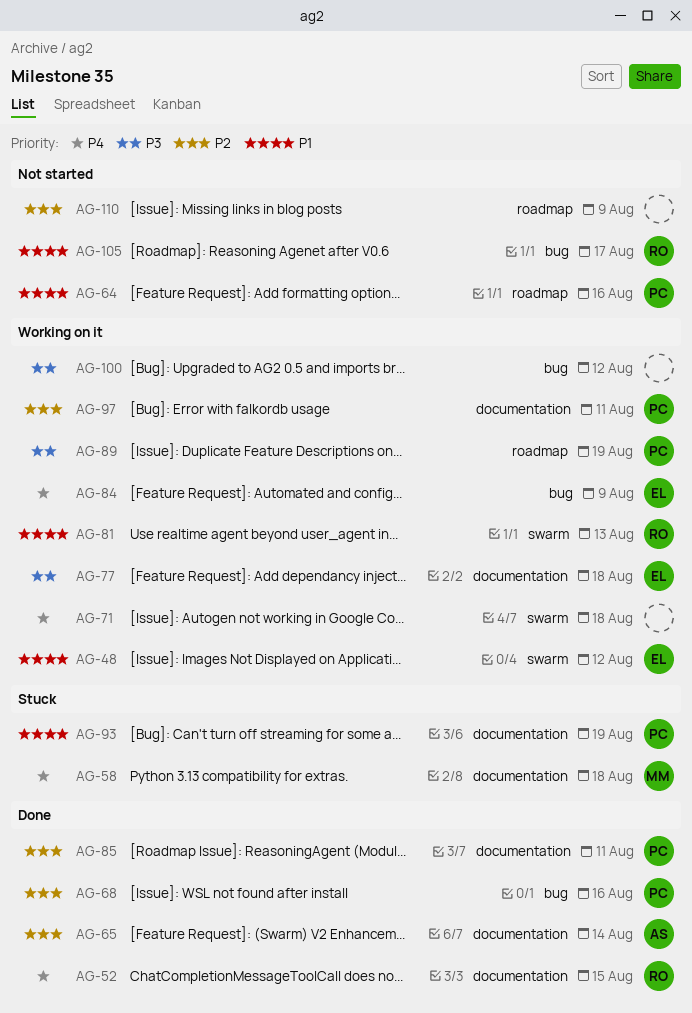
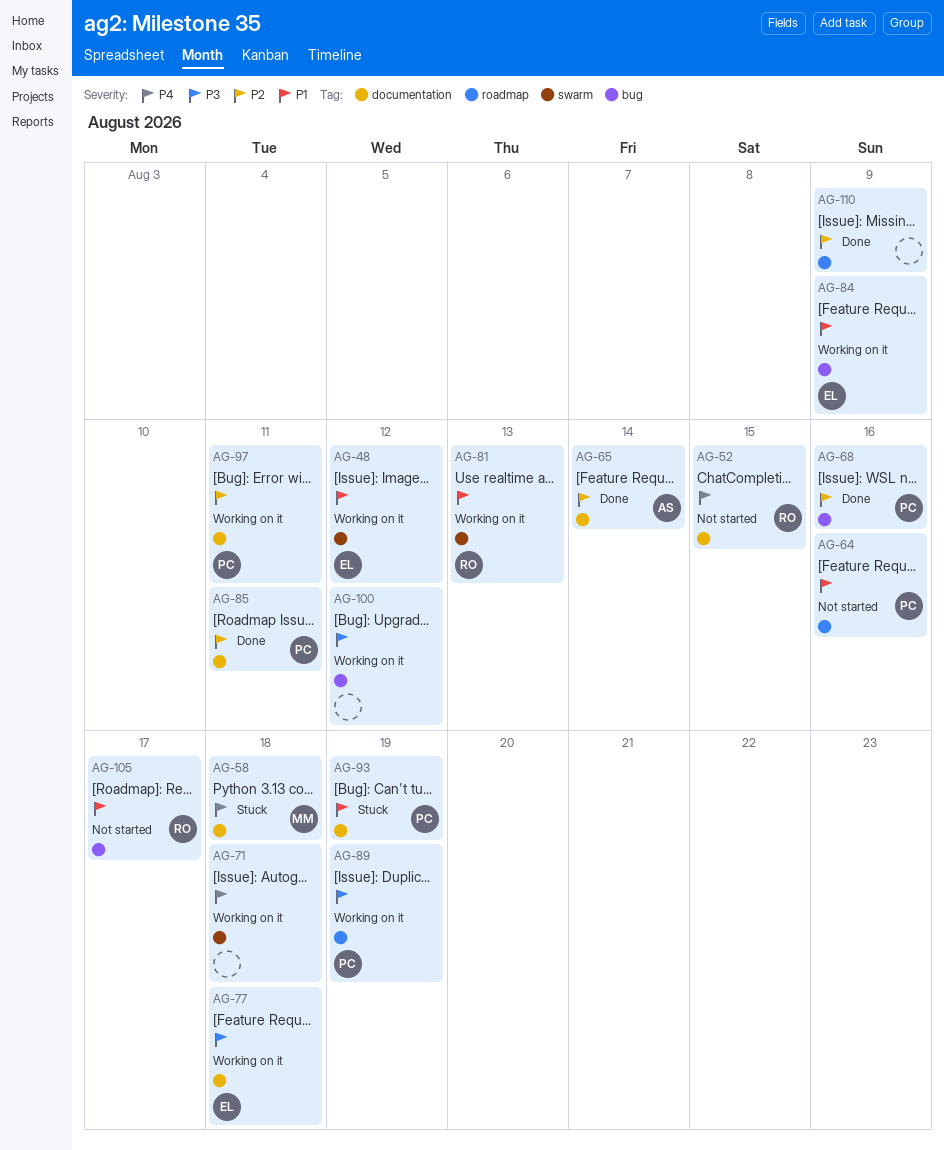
AG-52, status: Done -> Not started
AG-84, priority: P4 -> P1
AG-110, status: Not started -> Done

